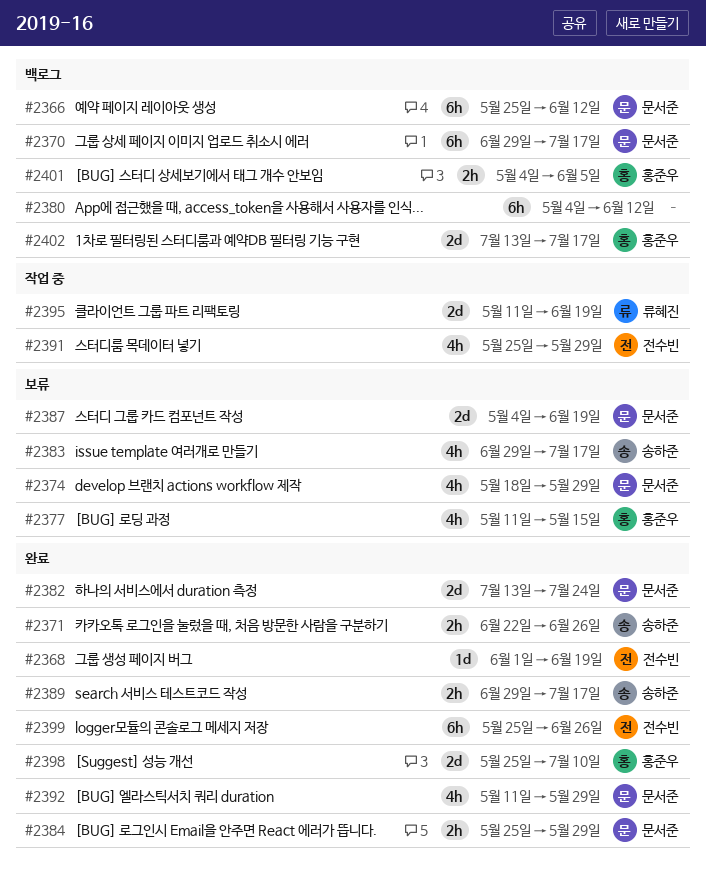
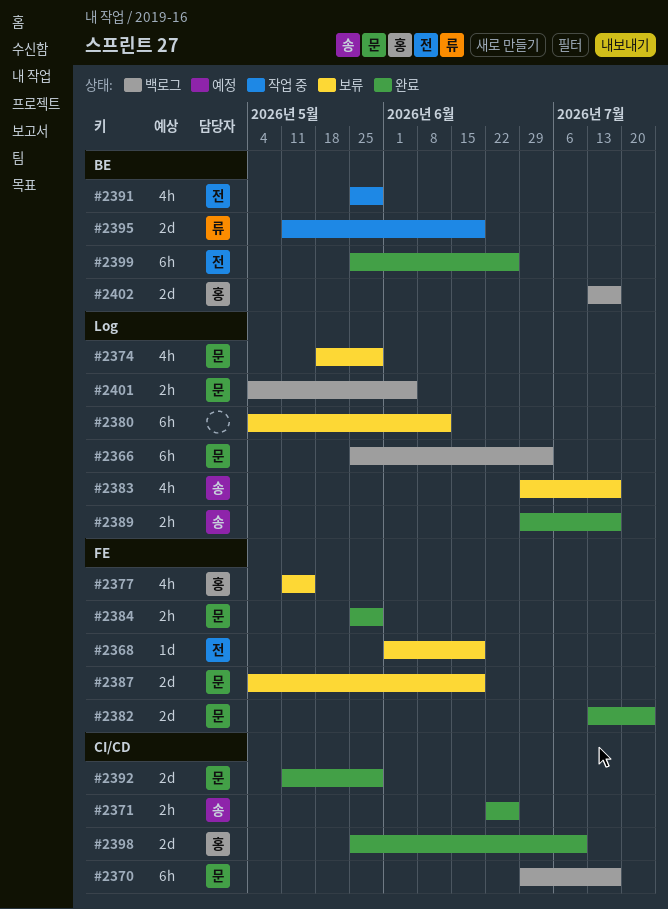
#2366, due: Jun 12 -> Jul 3
#2368, status: 완료 -> 보류
#2380, status: 백로그 -> 보류
#2392, estimate: 4h -> 2d
#2401, owner: 홍준우 -> 문서준

